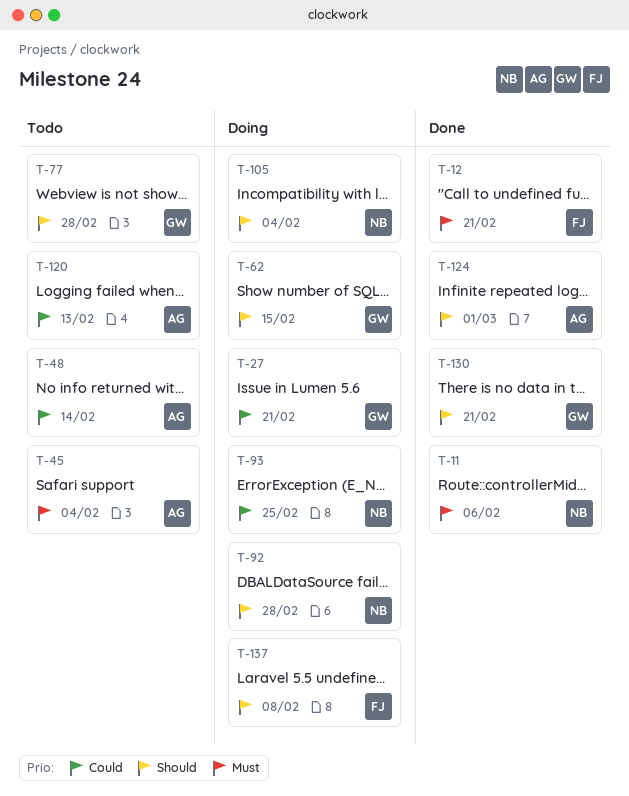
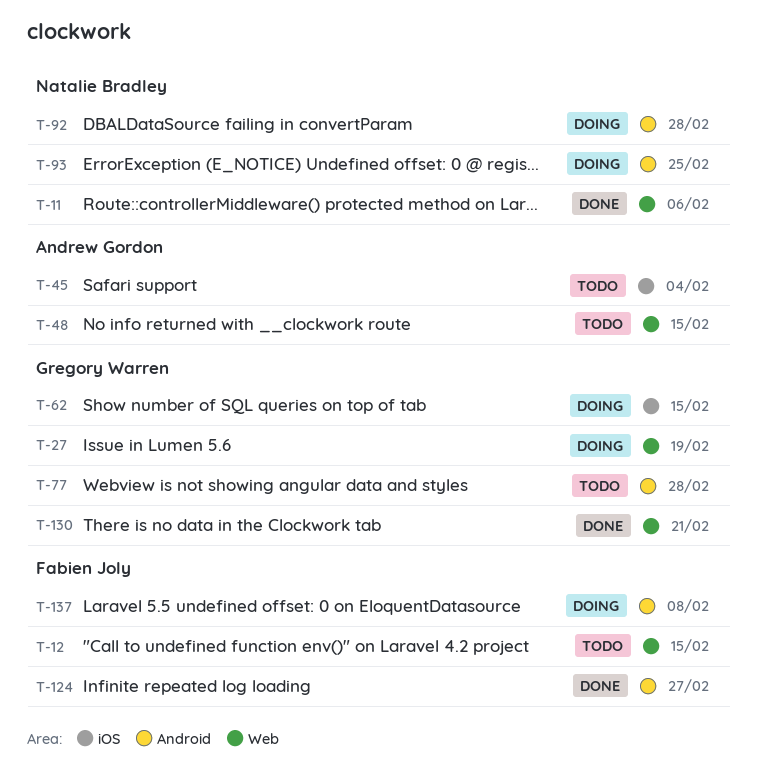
T-12, status: Done -> Todo
T-12, due: Feb 21 -> Feb 15
T-27, due: Feb 21 -> Feb 19
T-48, due: Feb 14 -> Feb 15
T-105: present -> none
T-120: present -> none
T-124, owner: Andrew Gordon -> Fabien Joly
T-124, due: Mar 1 -> Feb 27

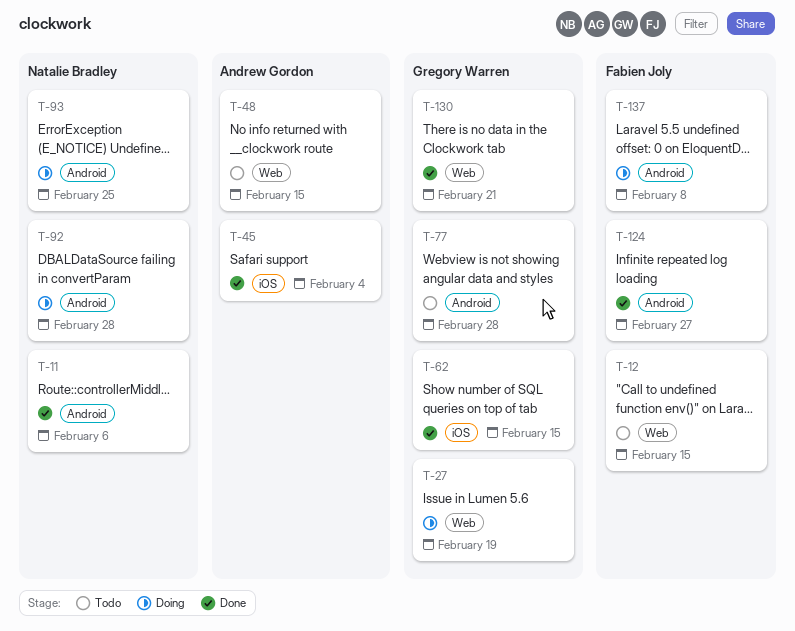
T-11, label: Web -> Android
T-45, status: Todo -> Done
T-62, status: Doing -> Done

